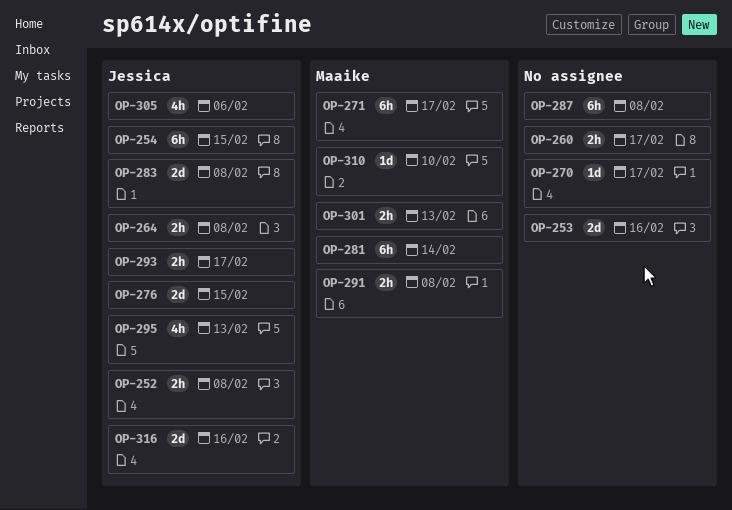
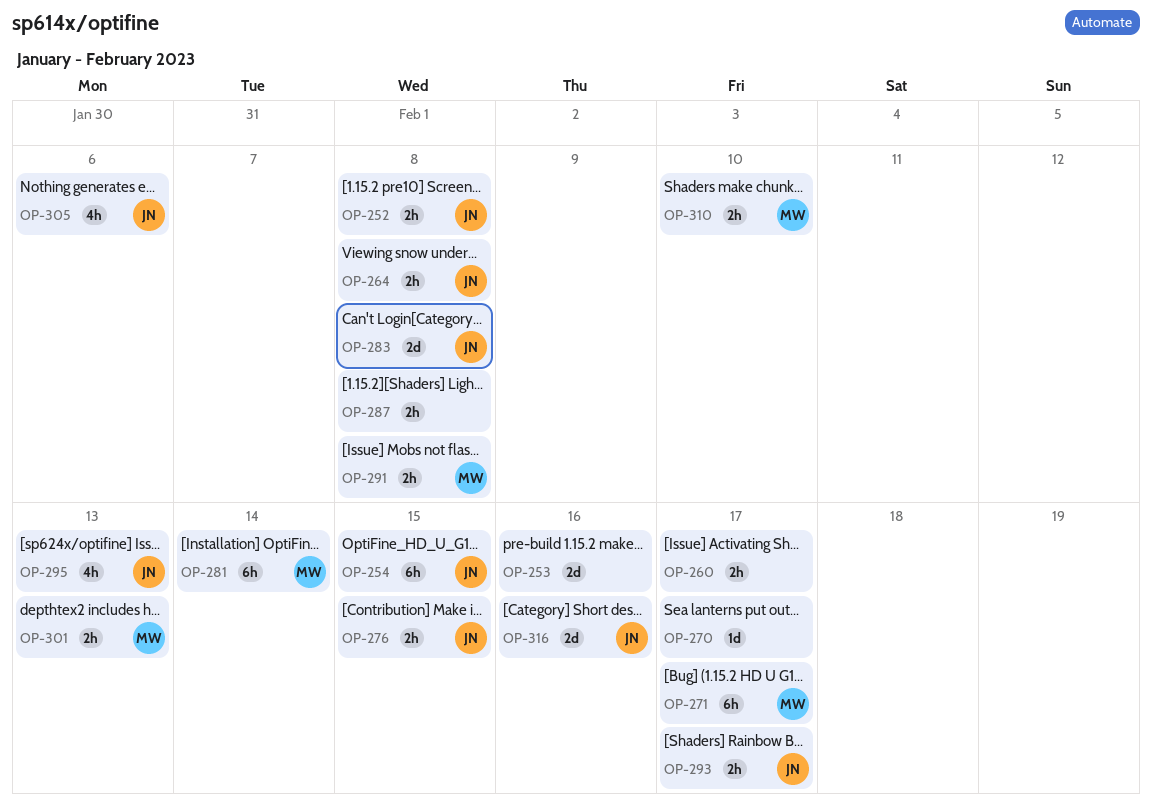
OP-276, estimate: 2d -> 2h
OP-287, estimate: 6h -> 2h
OP-310, estimate: 1d -> 2h

